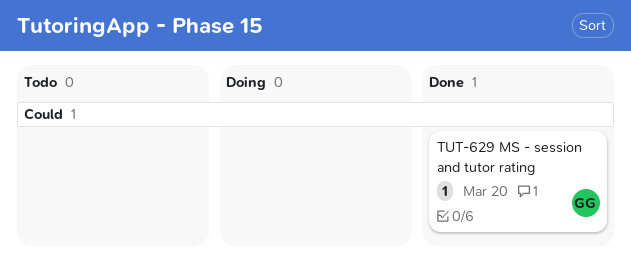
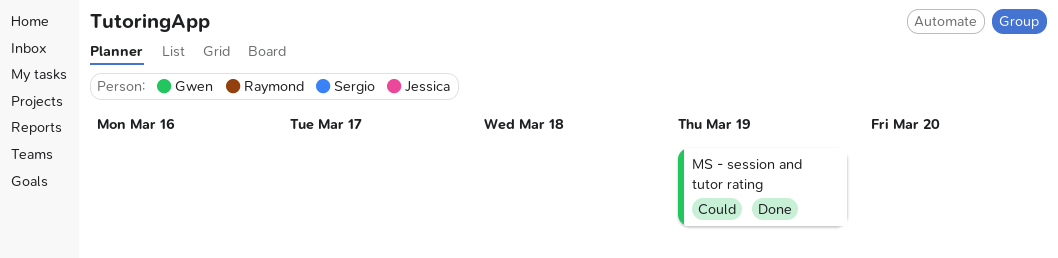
MS - session and tutor rating, due: Mar 20 -> Mar 19

